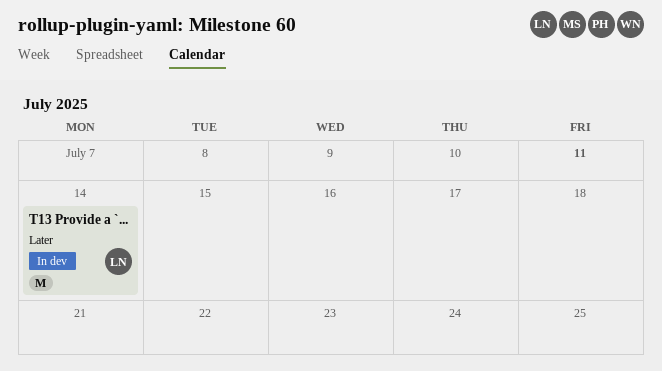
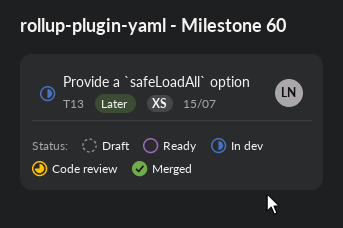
T13, estimate: M -> XS
T13, due: Jul 14 -> Jul 15

